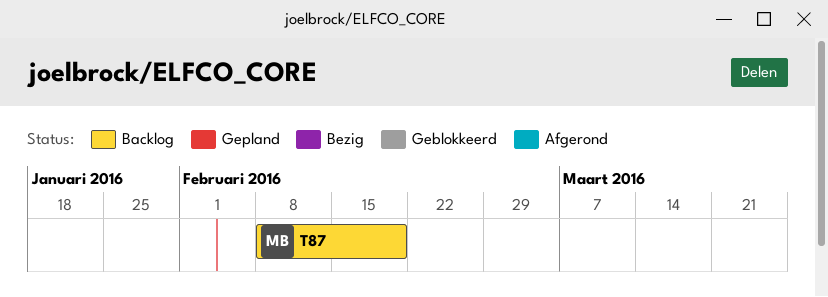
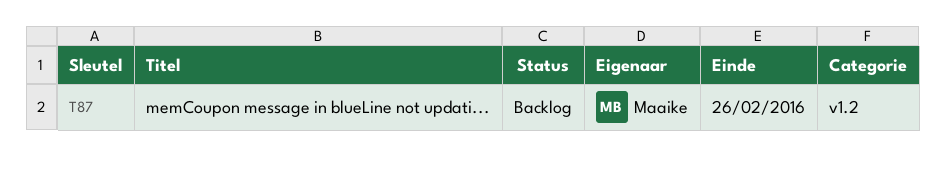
T87, due: Feb 19 -> Feb 26

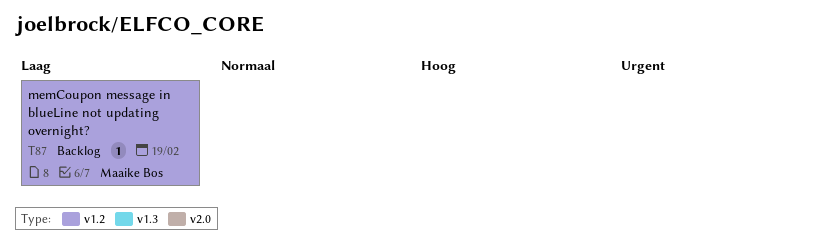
T87, due: Feb 26 -> Feb 19

